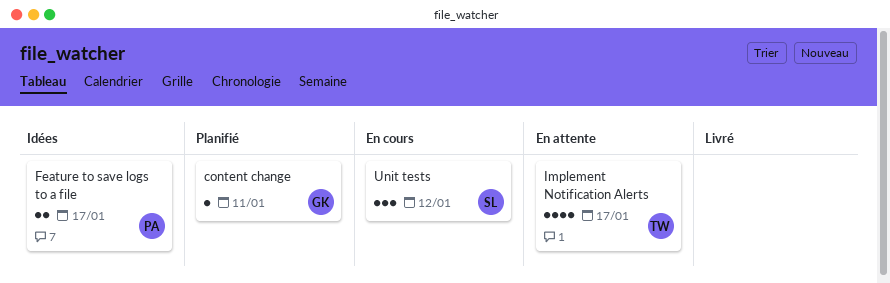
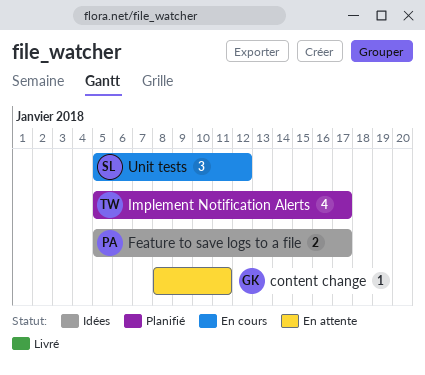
content change, status: Planifié -> En attente
Implement Notification Alerts, status: En attente -> Planifié

